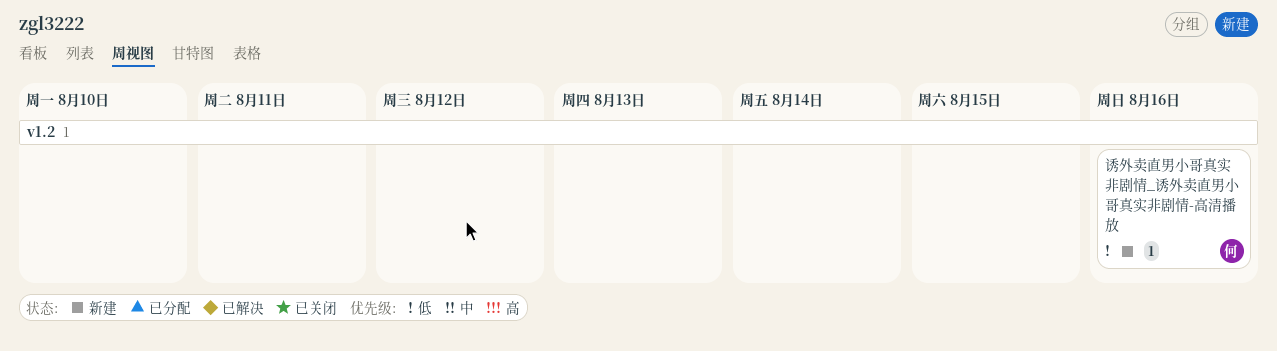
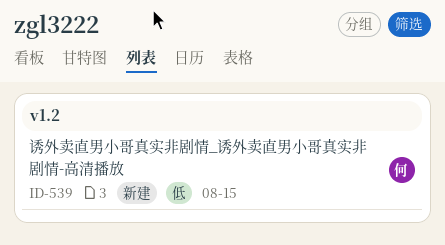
诱外卖直男小哥真实非剧情_诱外卖直男小哥真实非剧情-高清播放, due: Aug 16 -> Aug 15

